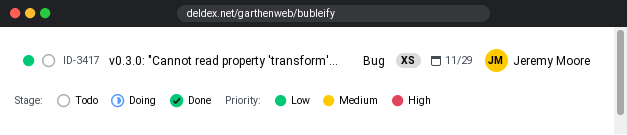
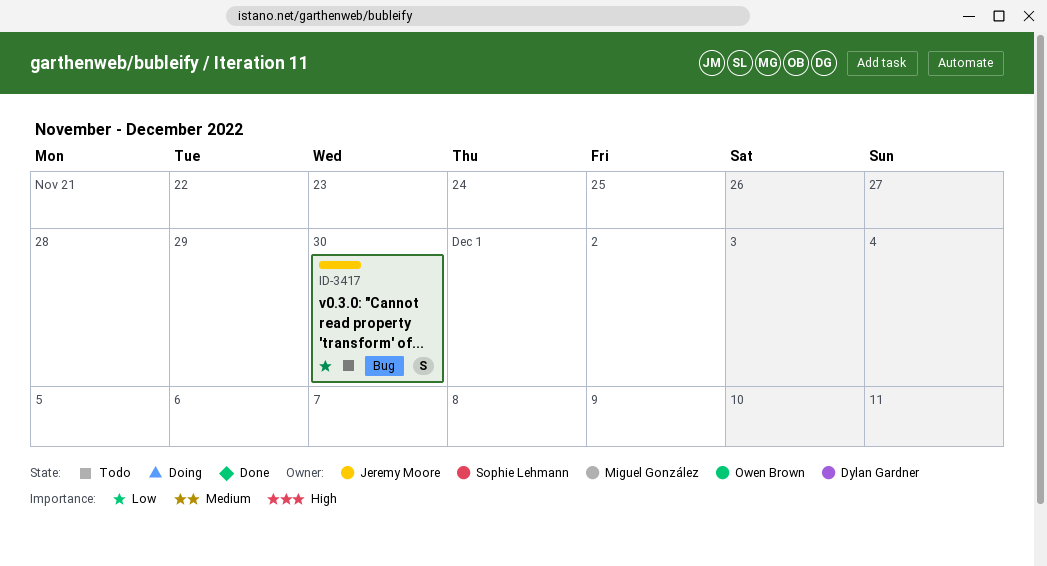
ID-3417, estimate: XS -> S
ID-3417, due: Nov 29 -> Nov 30

